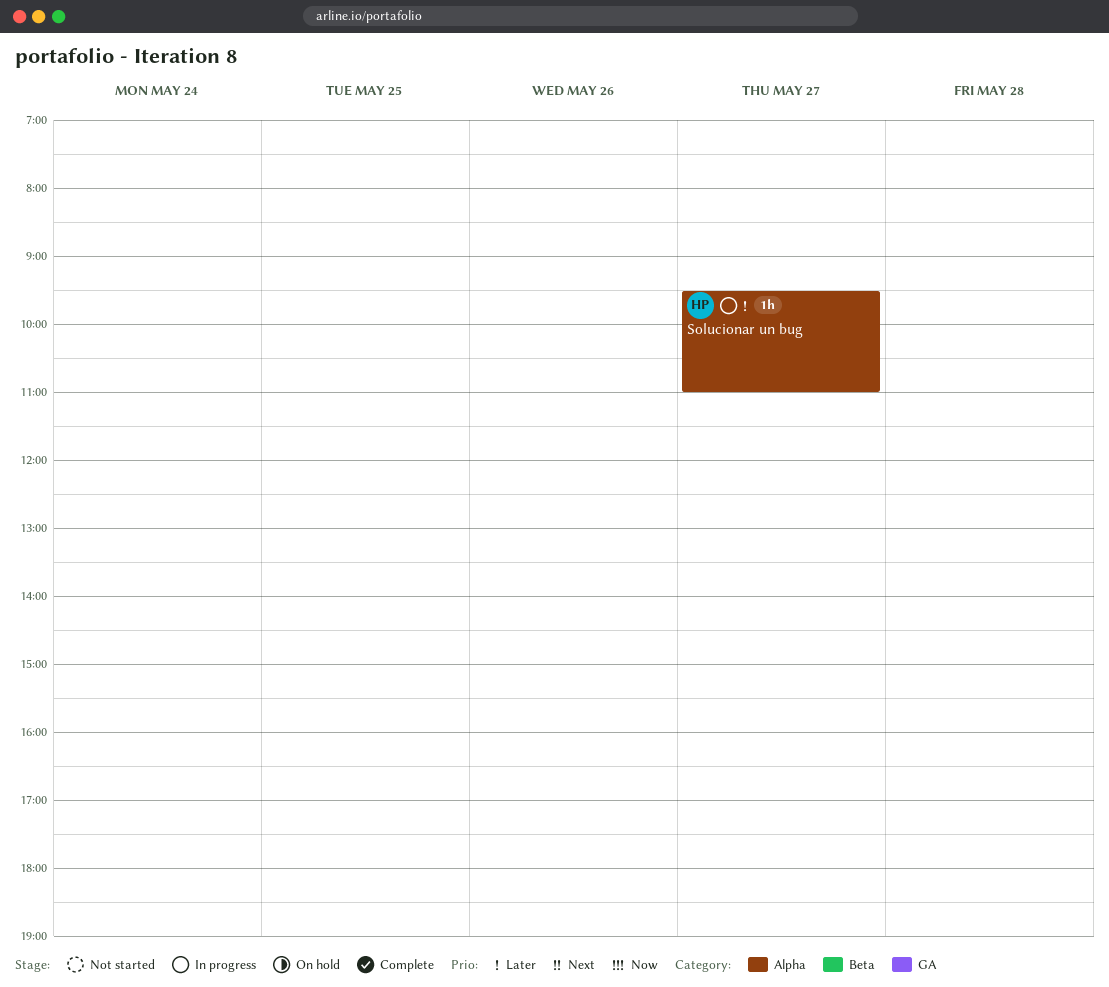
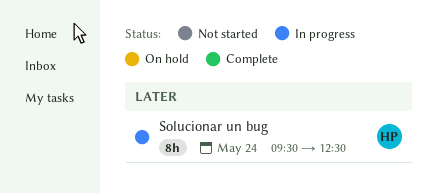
Solucionar un bug, estimate: 1h -> 8h
Solucionar un bug, day: May 27 -> May 24
Solucionar un bug, ends: 11:00 -> 12:30

